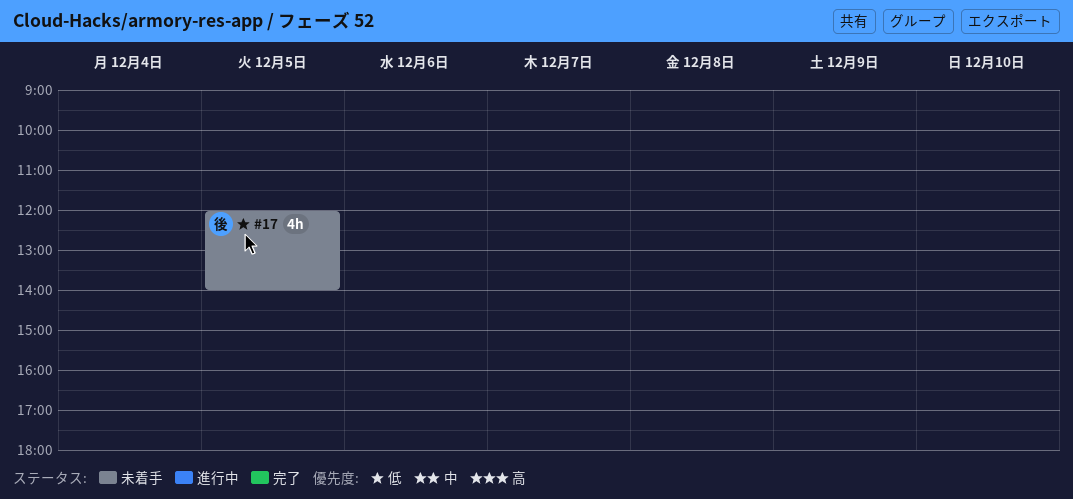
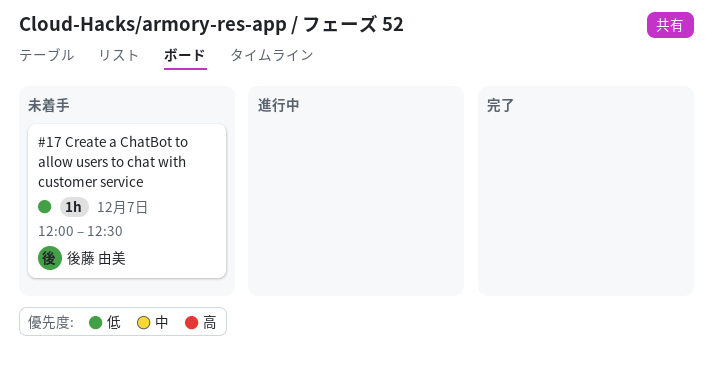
#17, estimate: 4h -> 1h
#17, day: Dec 5 -> Dec 7
#17, ends: 14:00 -> 12:30

